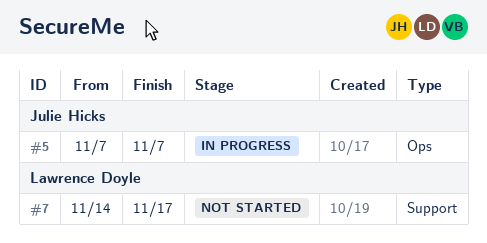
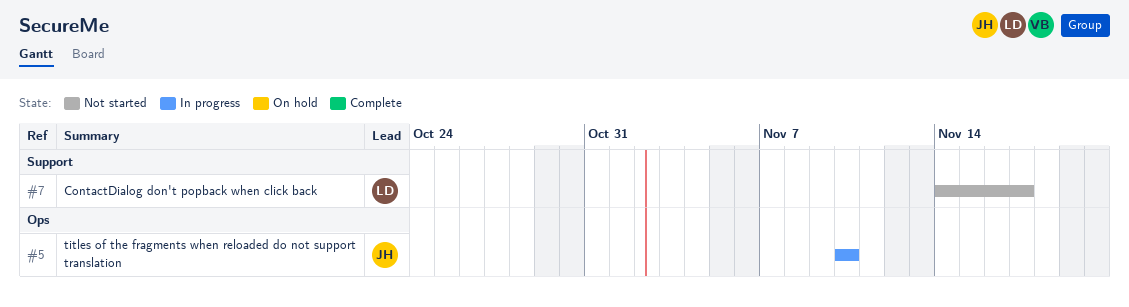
#5, start: Nov 7 -> Nov 10
#5, due: Nov 7 -> Nov 10

